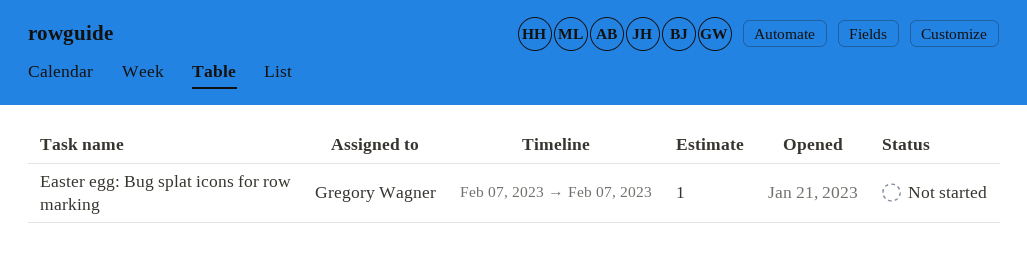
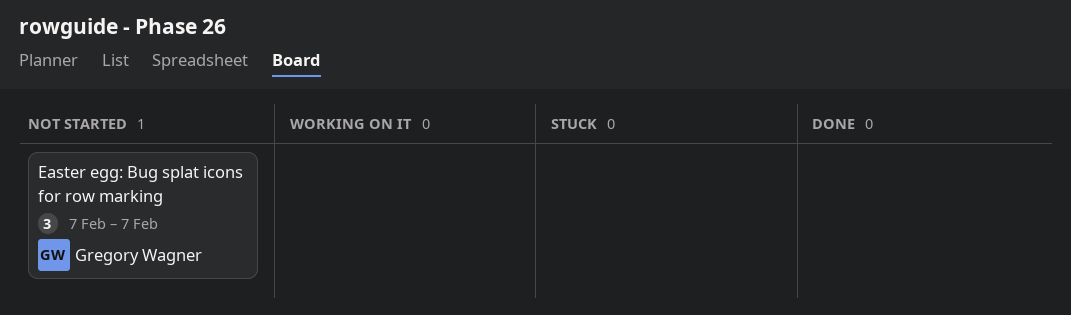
Easter egg: Bug splat icons for row marking, estimate: 1 -> 3

